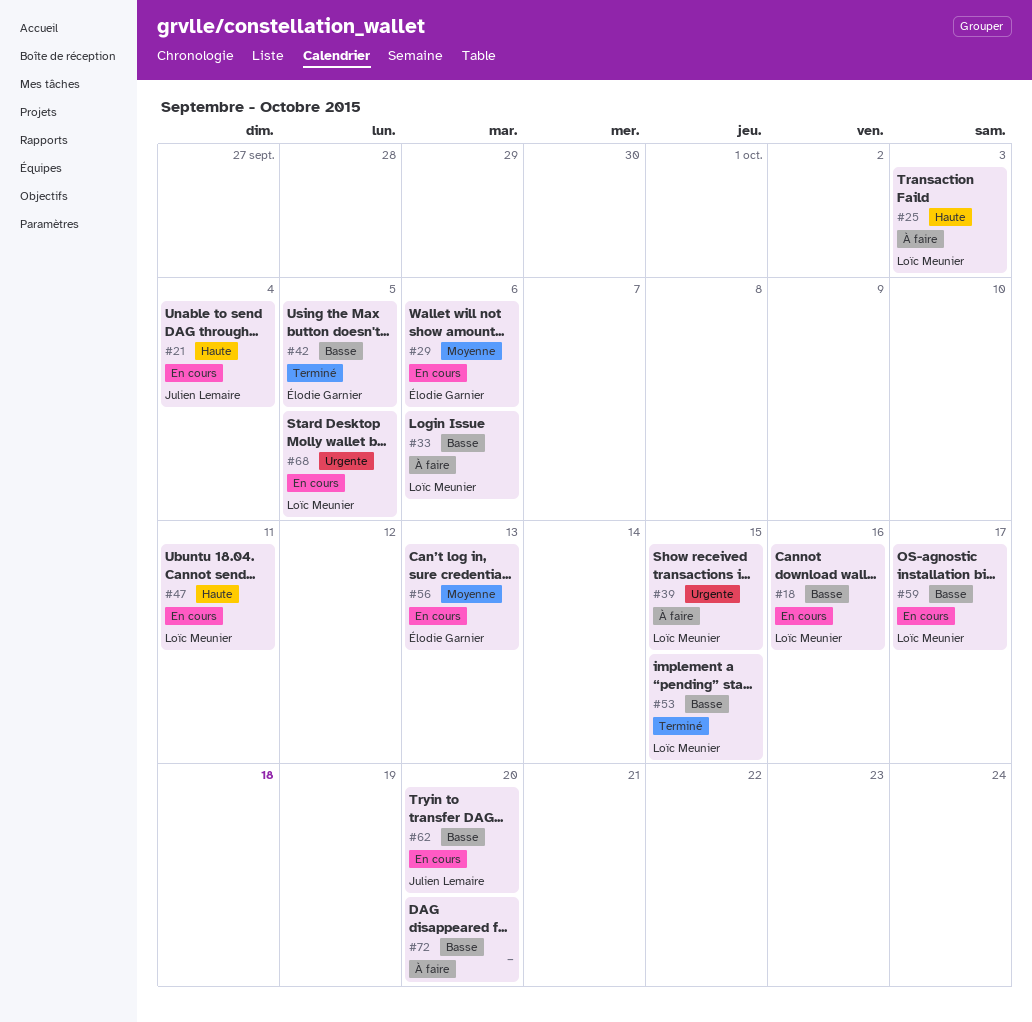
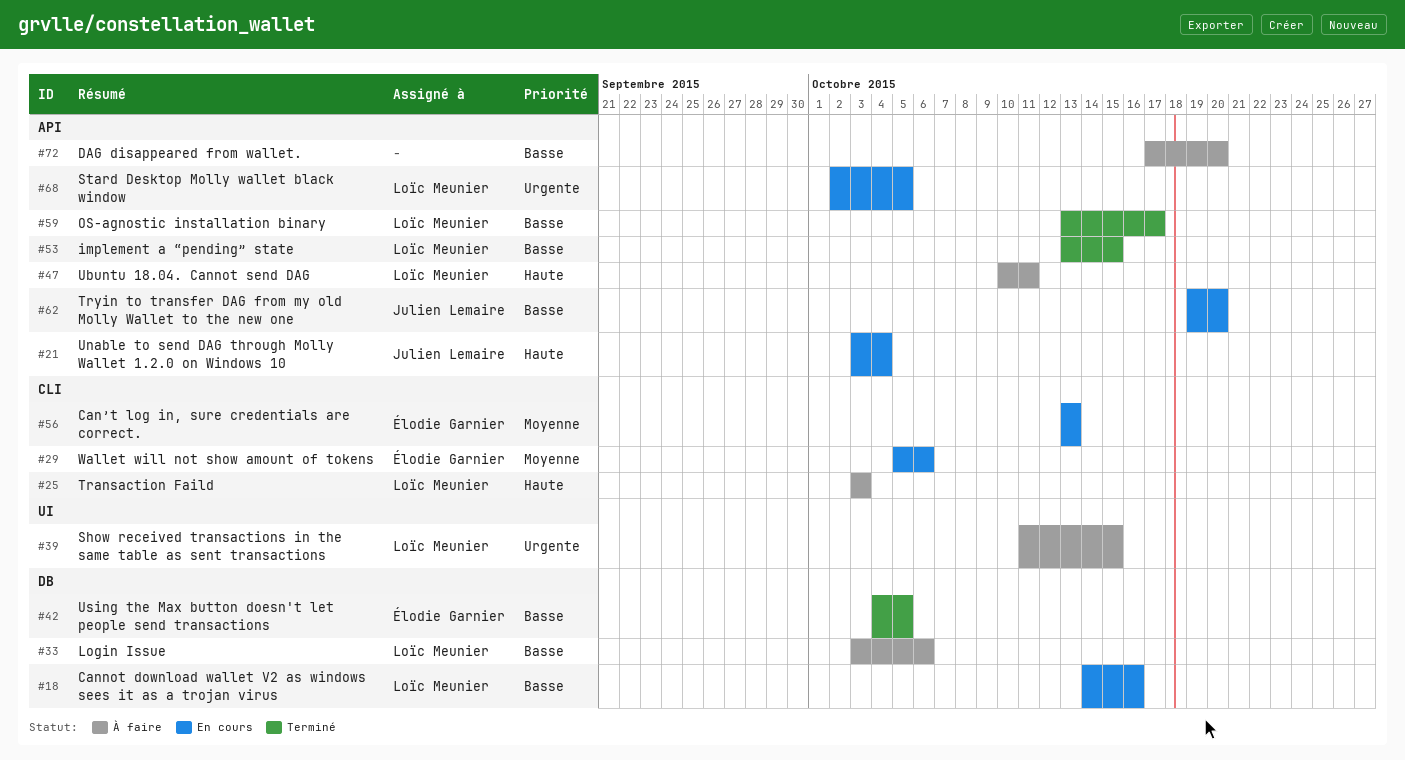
#47, status: En cours -> À faire
#59, status: En cours -> Terminé

